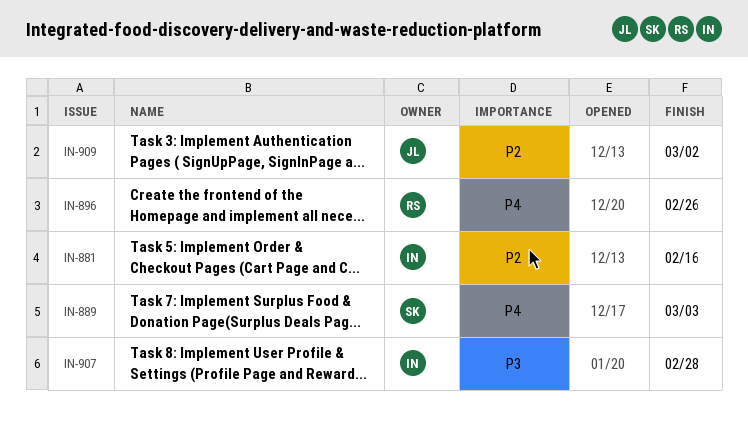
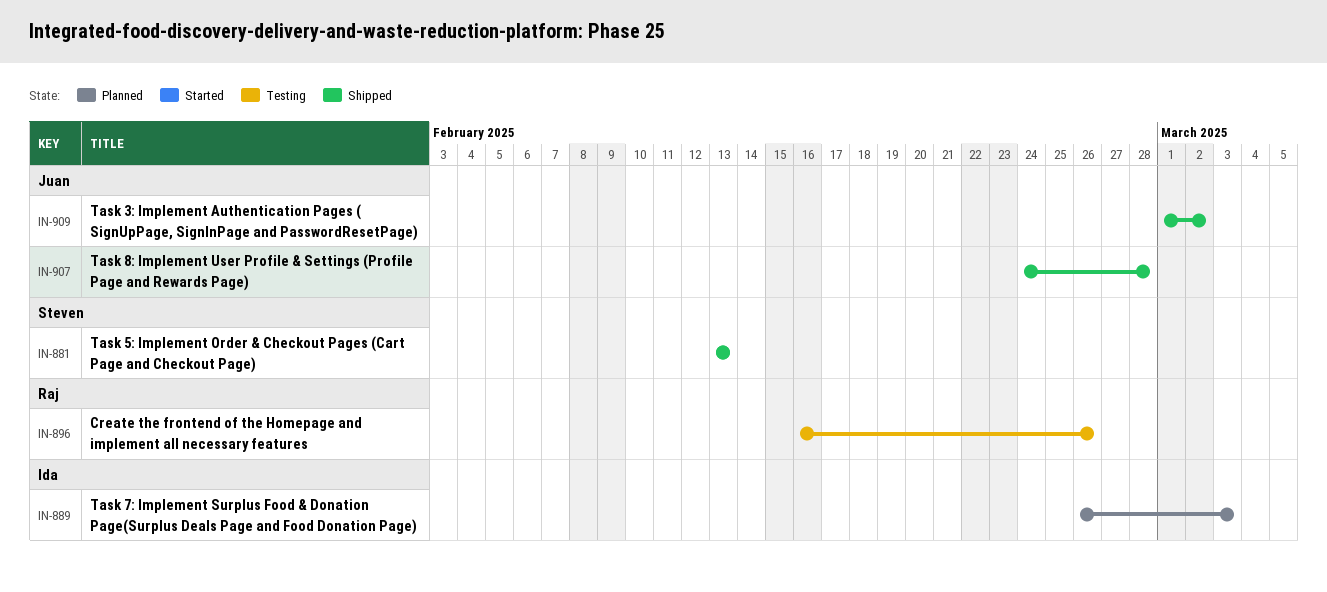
IN-881, owner: Ida -> Steven
IN-881, due: Feb 16 -> Feb 13
IN-889, owner: Steven -> Ida
IN-907, owner: Ida -> Juan

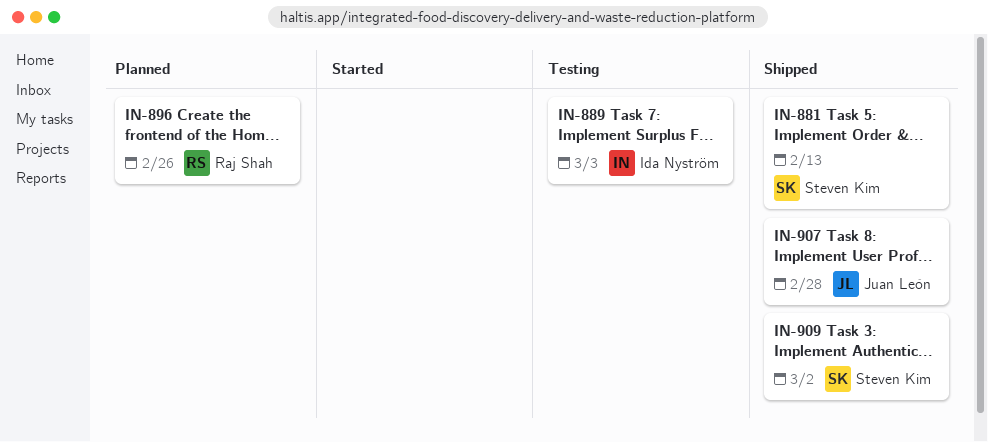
IN-889, status: Planned -> Testing
IN-896, status: Testing -> Planned
IN-909, owner: Juan León -> Steven Kim

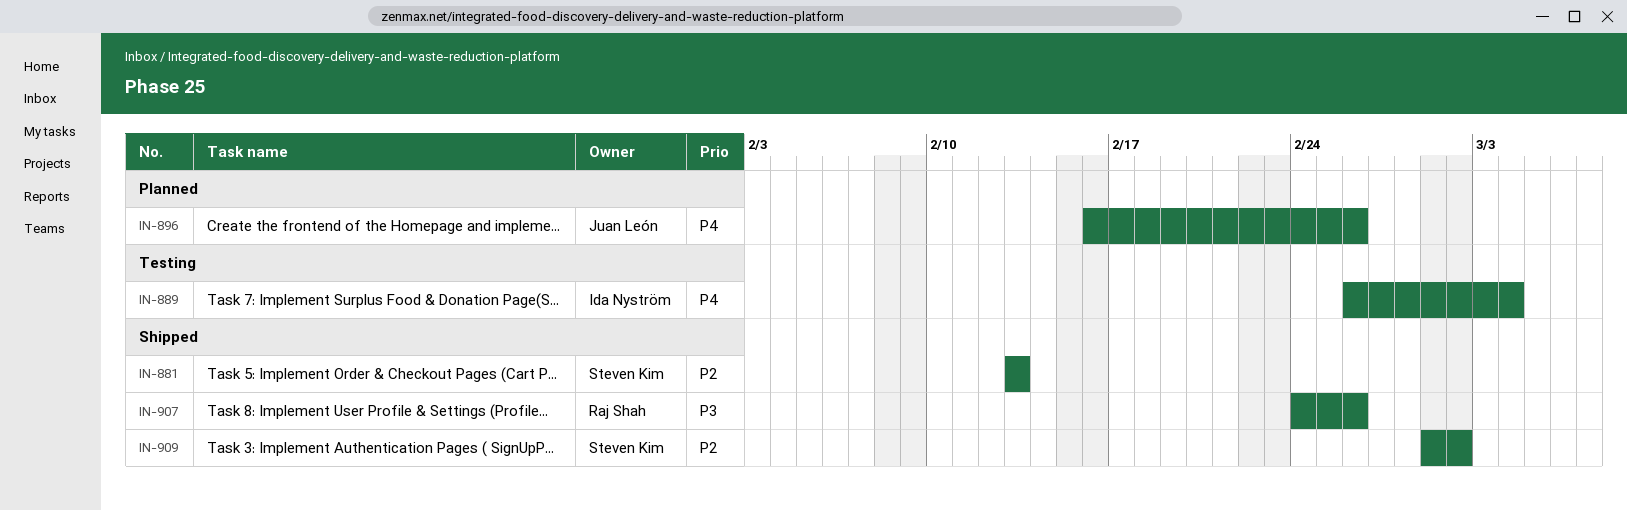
IN-889, due: Mar 3 -> Mar 4
IN-896, owner: Raj Shah -> Juan León
IN-907, owner: Juan León -> Raj Shah
IN-907, due: Feb 28 -> Feb 26

